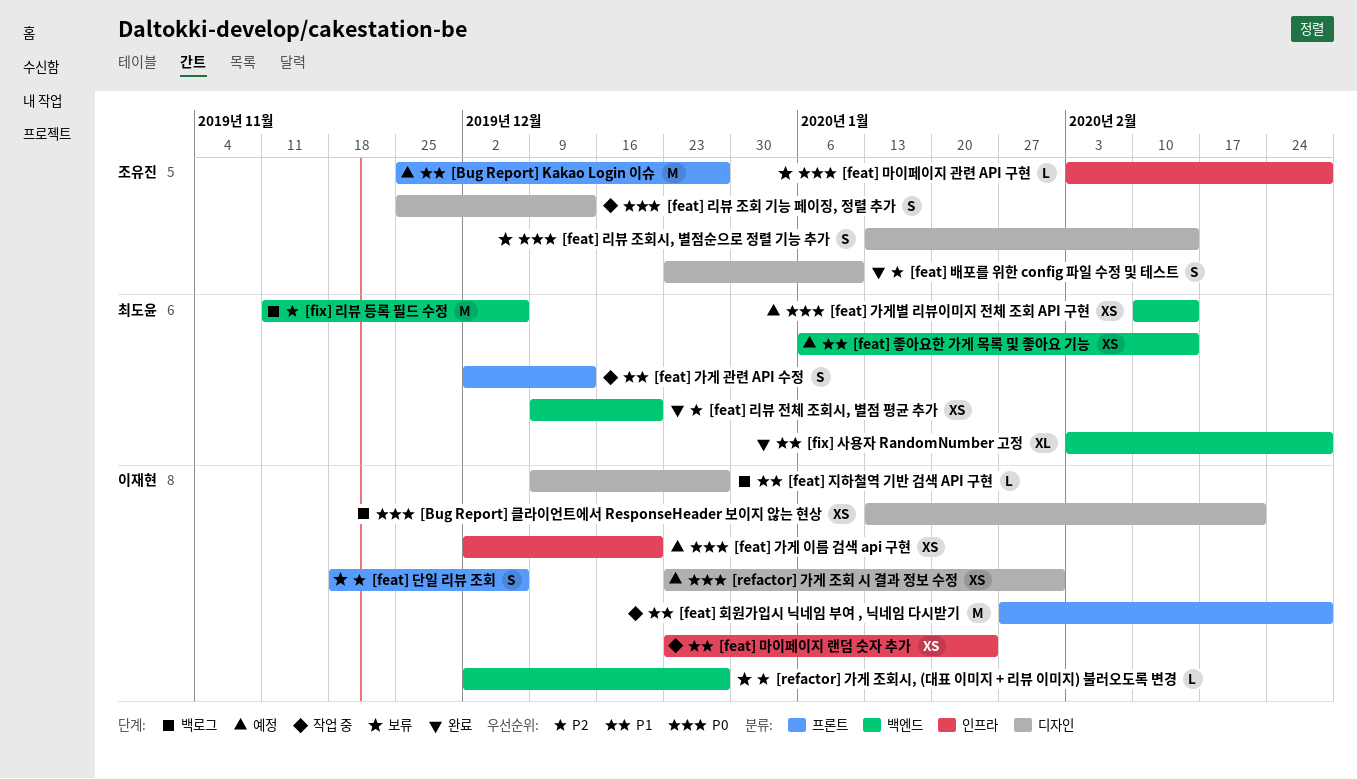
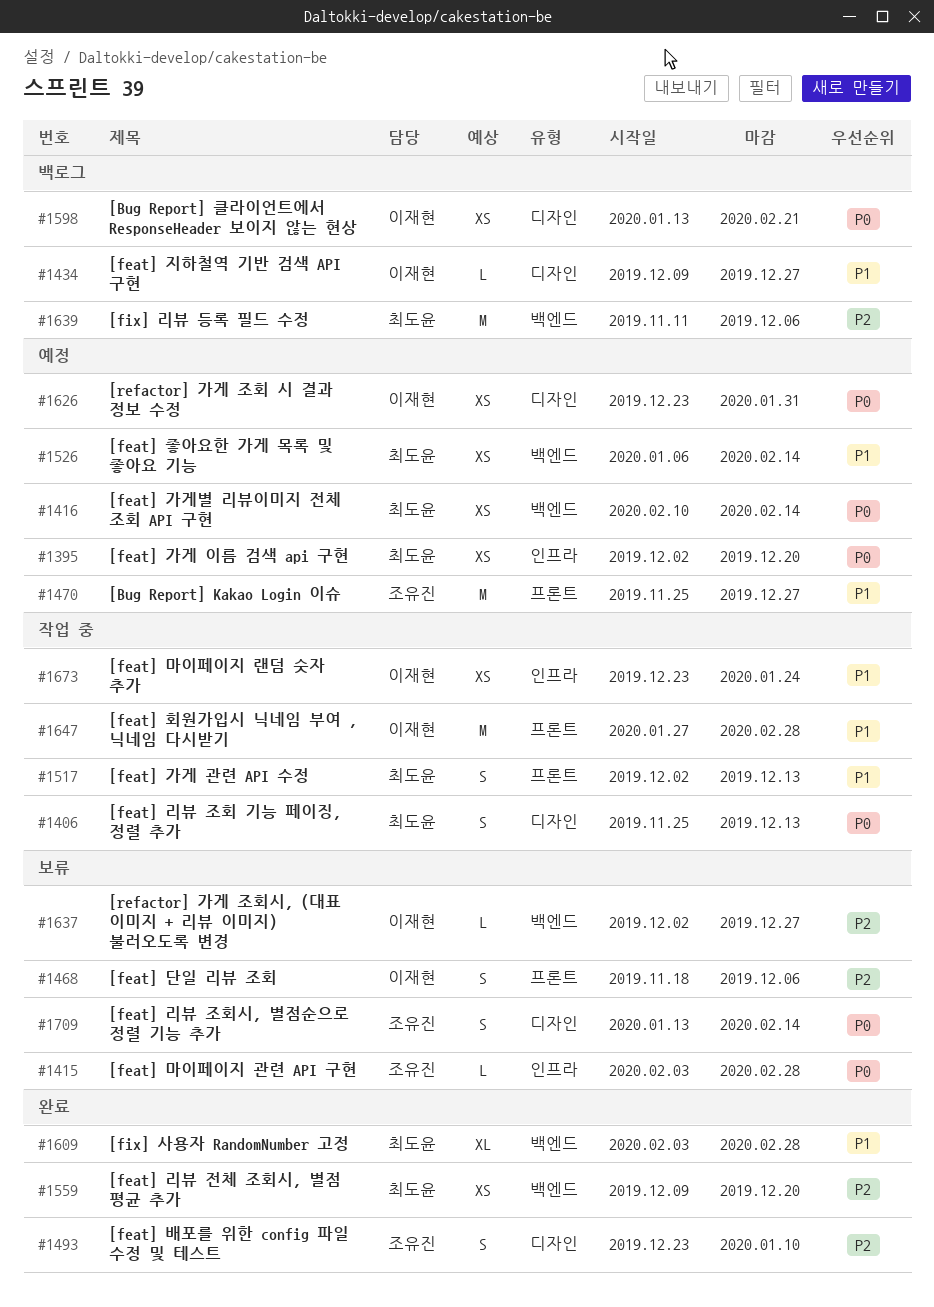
[feat] 가게 이름 검색 api 구현, owner: 이재현 -> 최도윤
[feat] 리뷰 조회 기능 페이징, 정렬 추가, owner: 조유진 -> 최도윤

